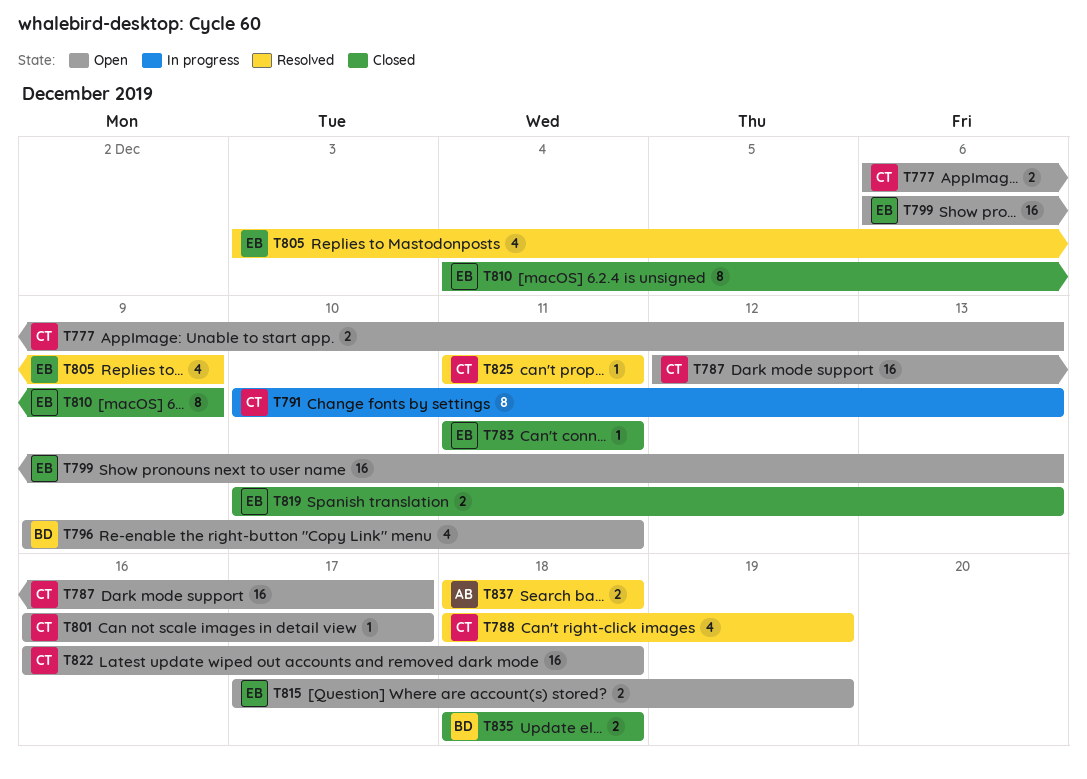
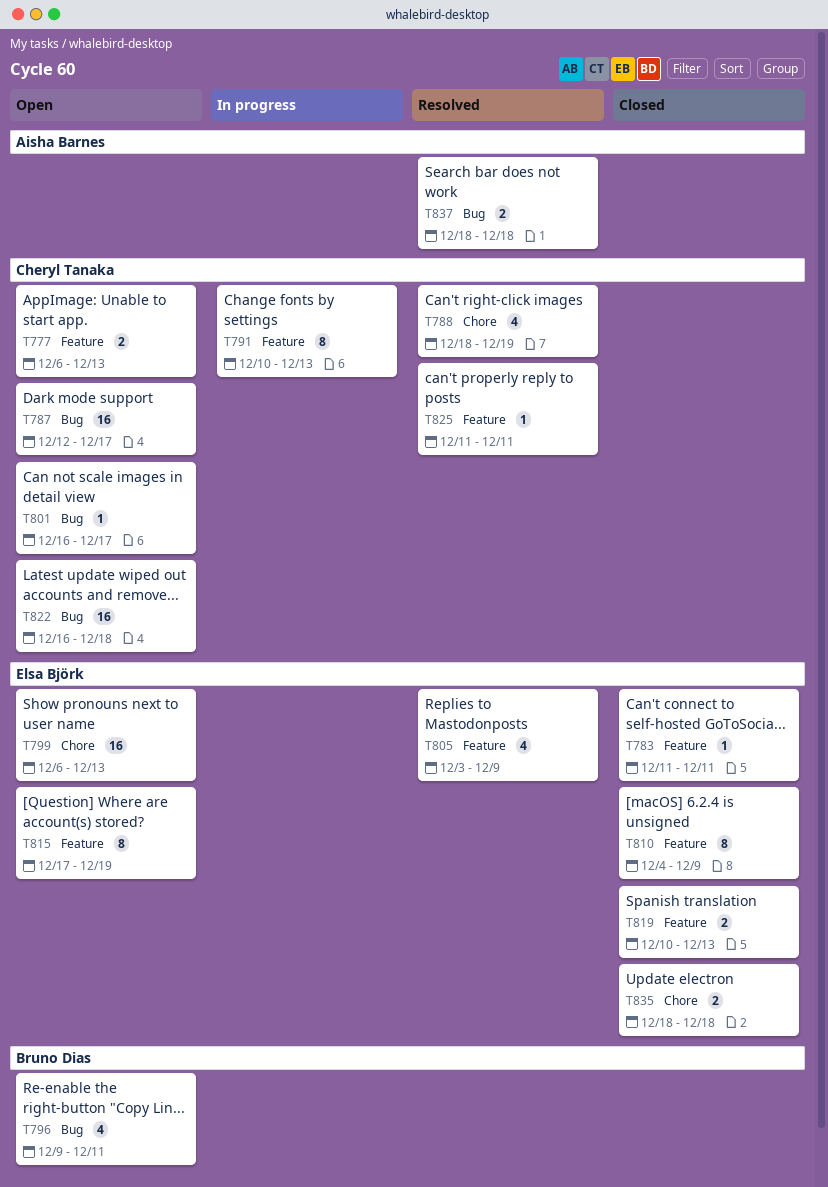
T815, estimate: 2 -> 8
T835, owner: Bruno Dias -> Elsa Björk

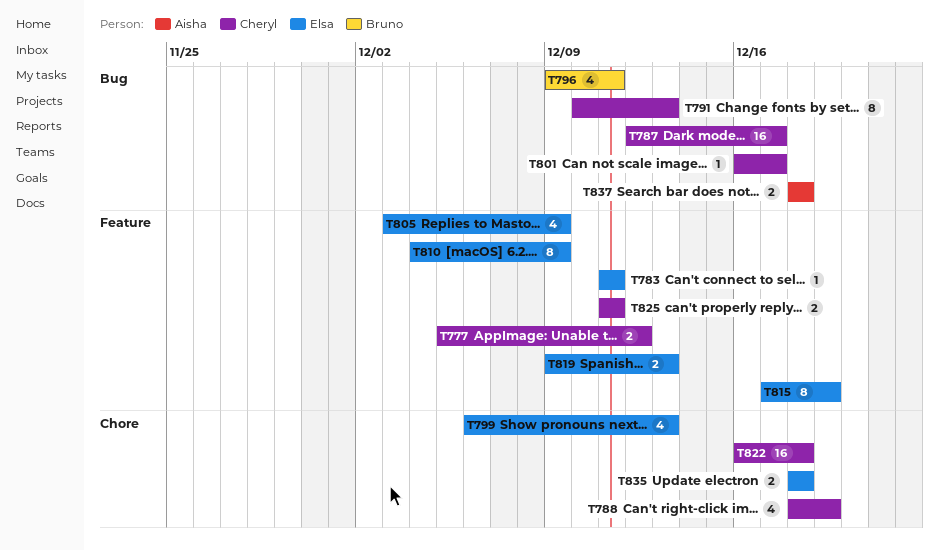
T777, start: Dec 6 -> Dec 5
T777, due: Dec 13 -> Dec 12
T791, label: Feature -> Bug
T799, estimate: 16 -> 4
T819, start: Dec 10 -> Dec 9
T822, label: Bug -> Chore
T825, estimate: 1 -> 2

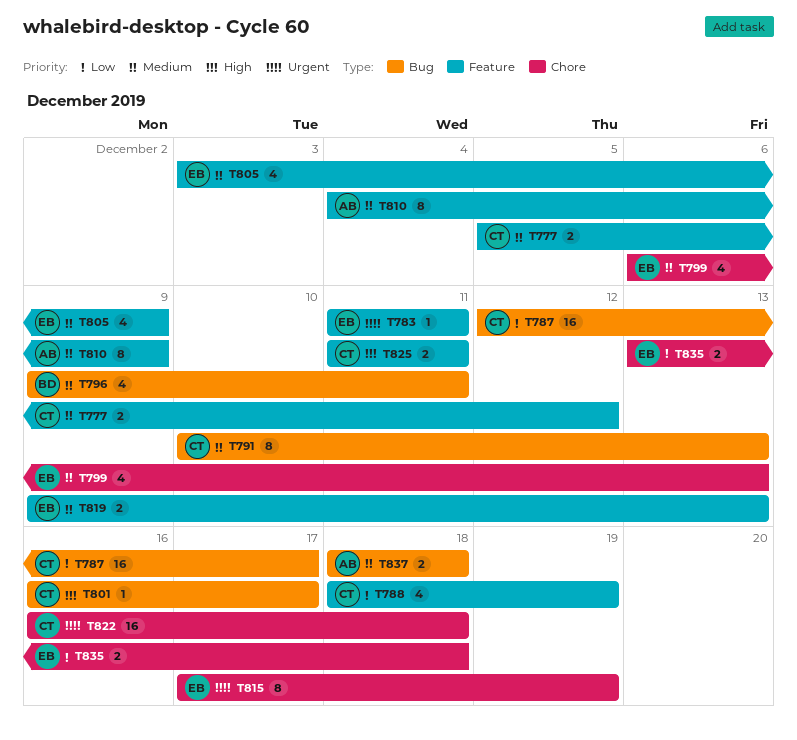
T788, label: Chore -> Feature
T810, owner: Elsa -> Aisha
T815, label: Feature -> Chore
T835, start: Dec 18 -> Dec 13

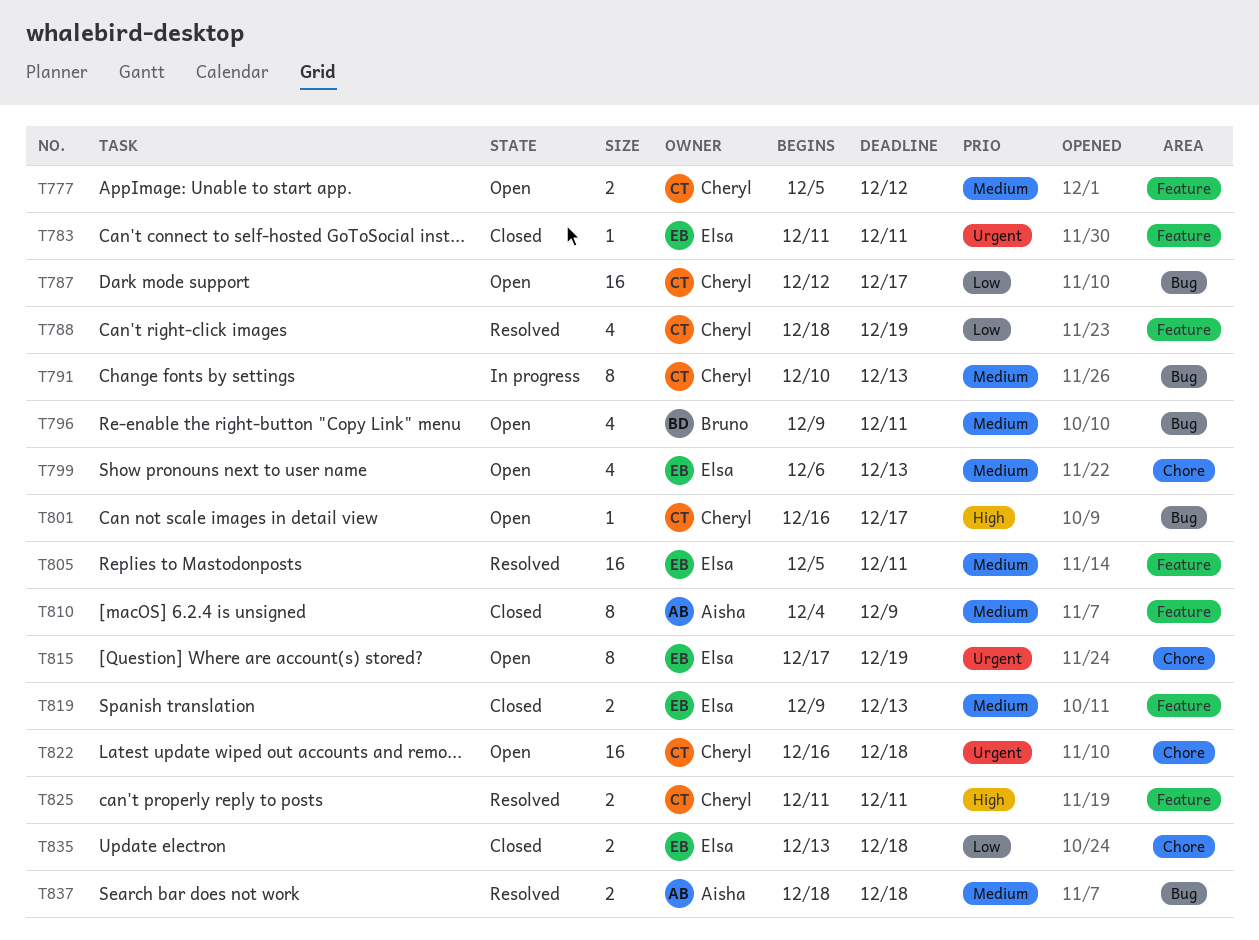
T805, estimate: 4 -> 16
T805, start: Dec 3 -> Dec 5
T805, due: Dec 9 -> Dec 11

